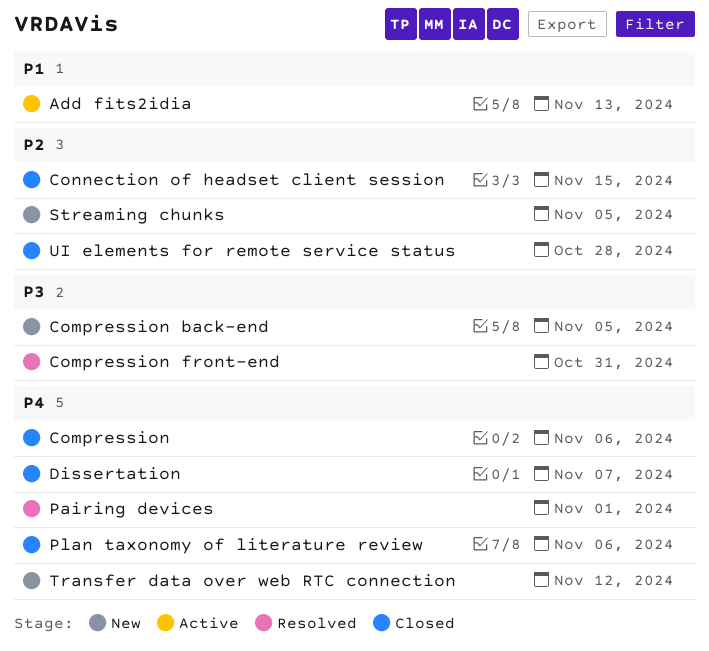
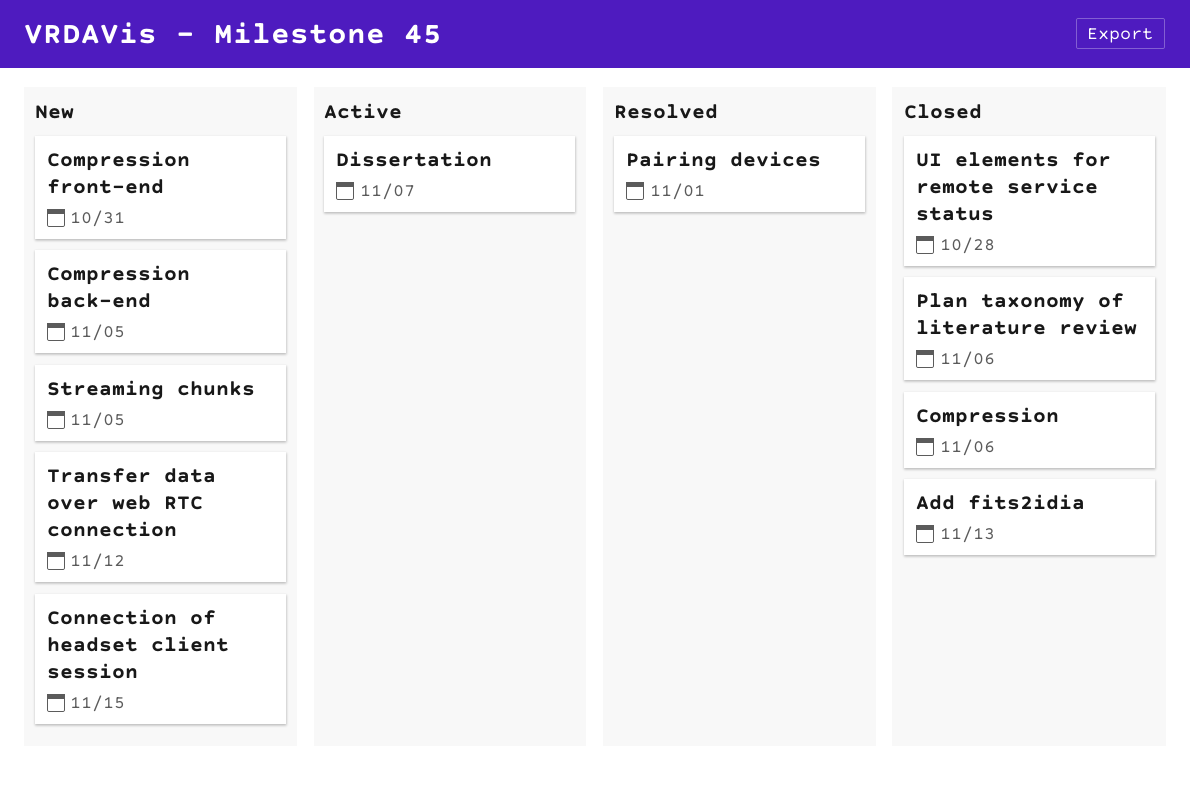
Add fits2idia, status: Active -> Closed
Compression front-end, status: Resolved -> New
Connection of headset client session, status: Closed -> New
Dissertation, status: Closed -> Active

